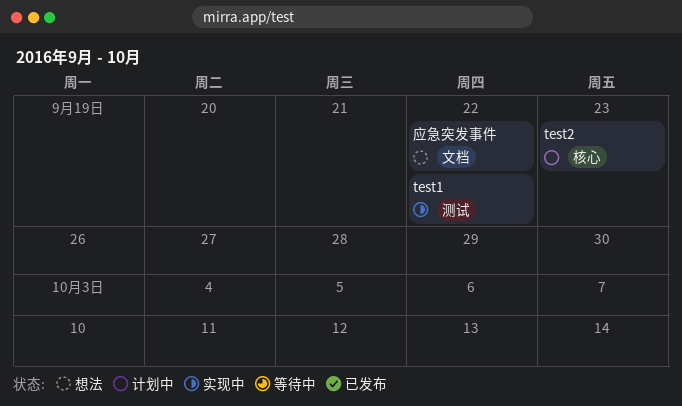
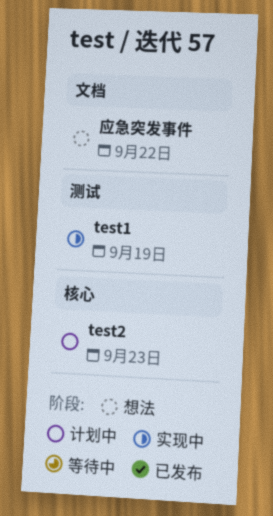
test1, due: Sep 22 -> Sep 19

